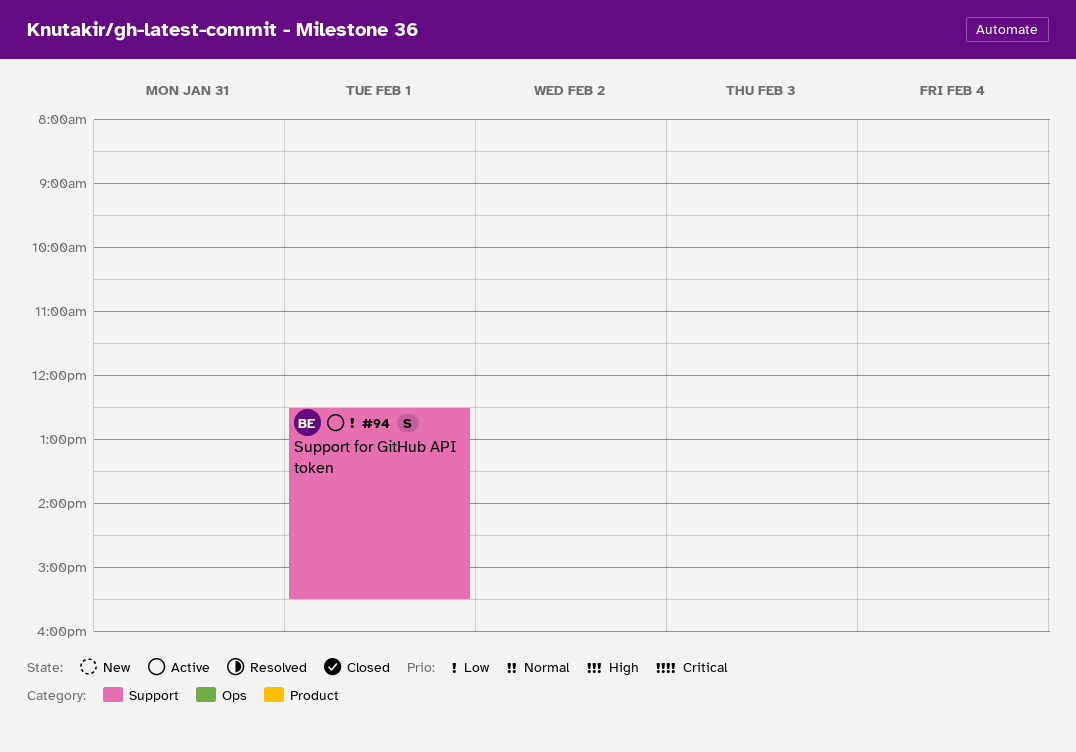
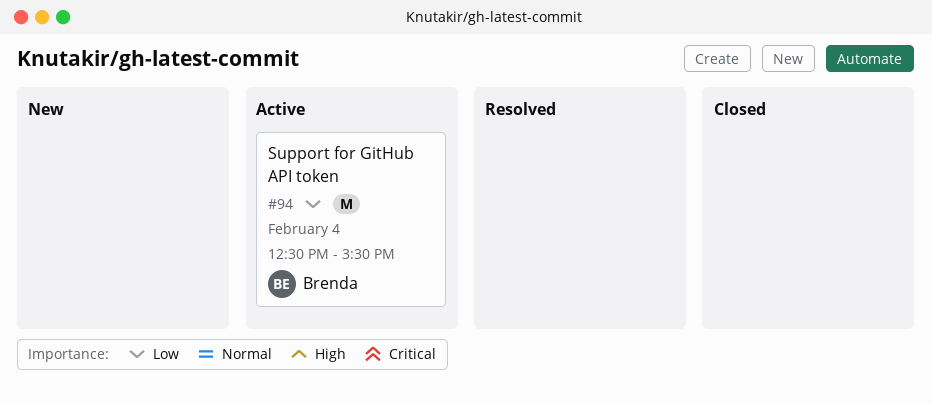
#94, estimate: S -> M
#94, day: Feb 1 -> Feb 4

